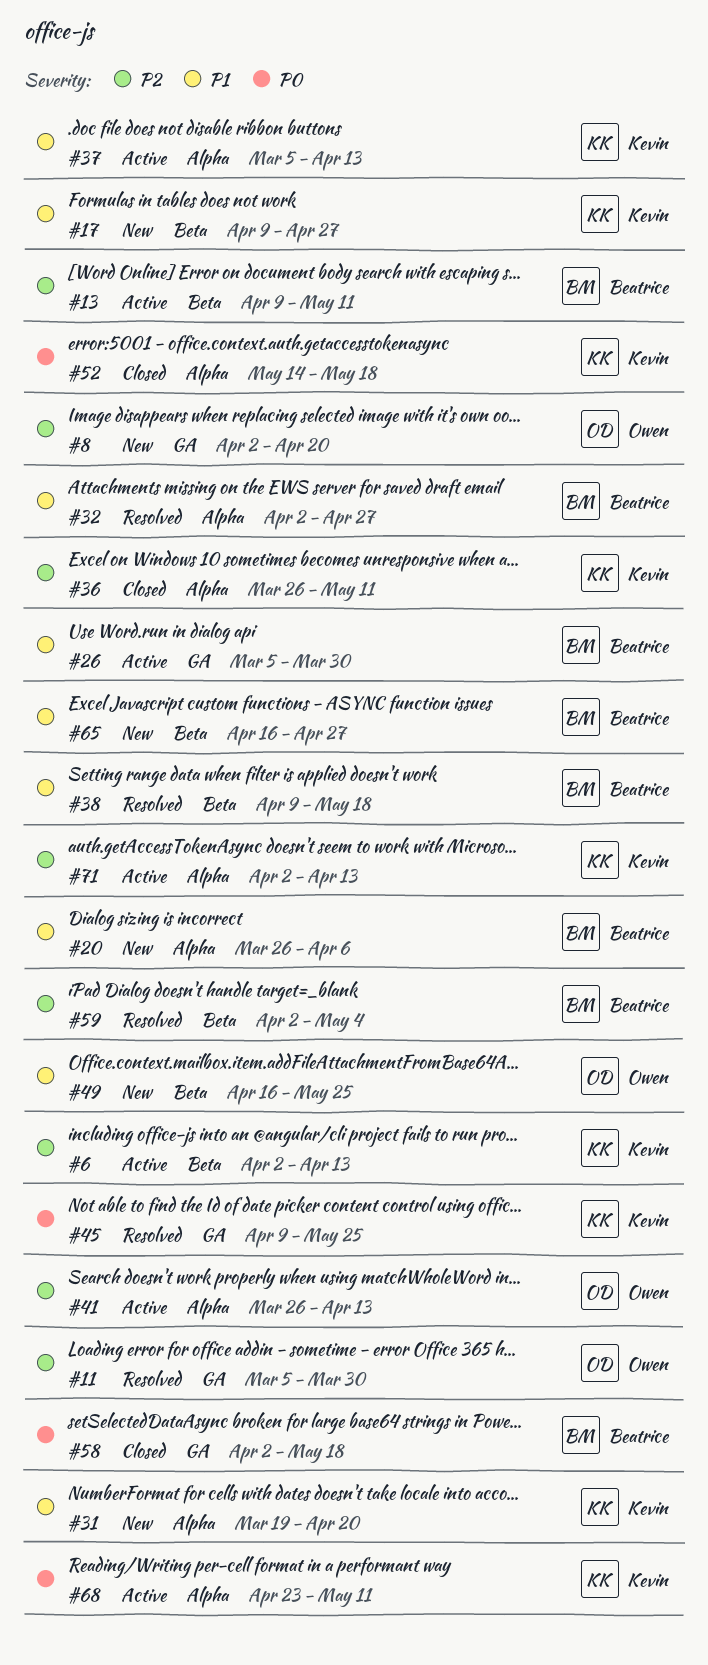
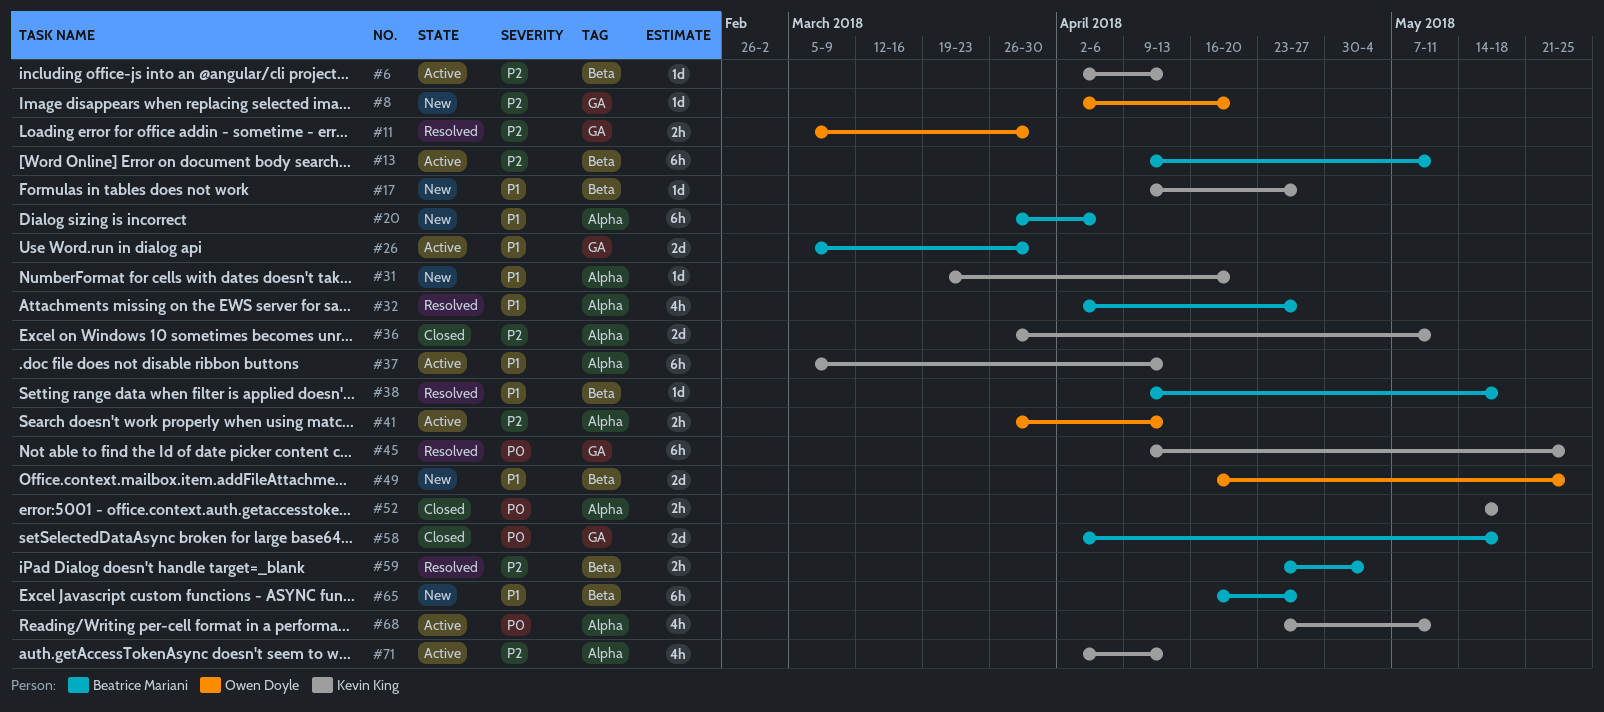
#59, start: Apr 2 -> Apr 23

